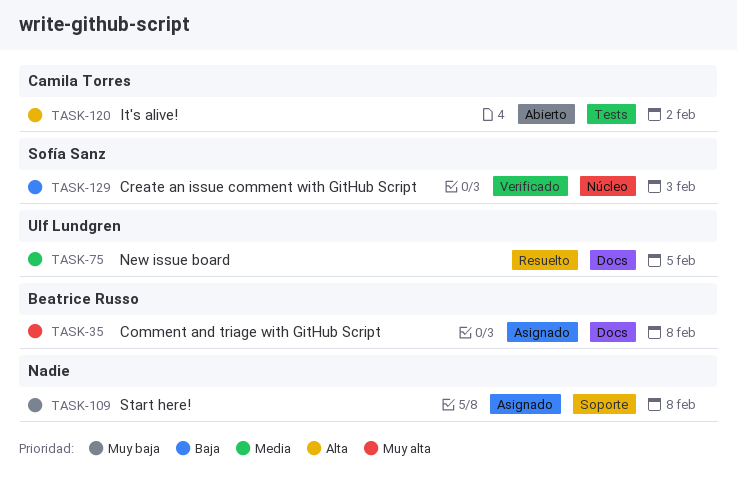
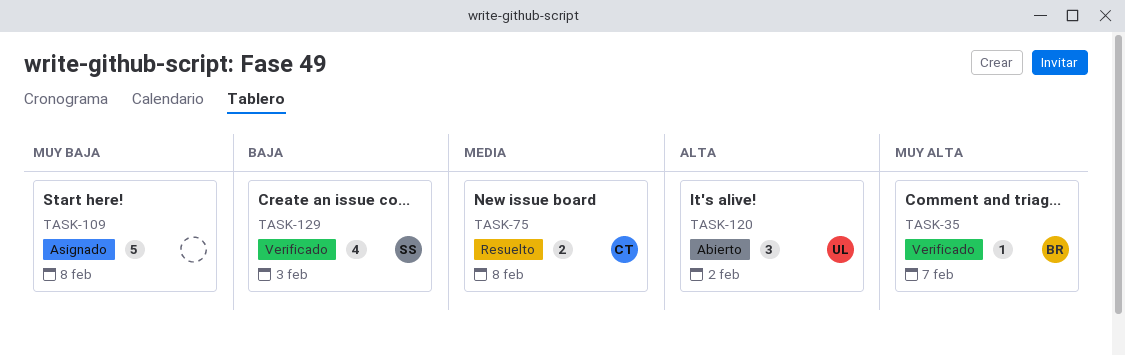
TASK-35, status: Asignado -> Verificado
TASK-35, due: Feb 8 -> Feb 7
TASK-75, owner: Ulf Lundgren -> Camila Torres
TASK-75, due: Feb 5 -> Feb 8
TASK-120, owner: Camila Torres -> Ulf Lundgren

